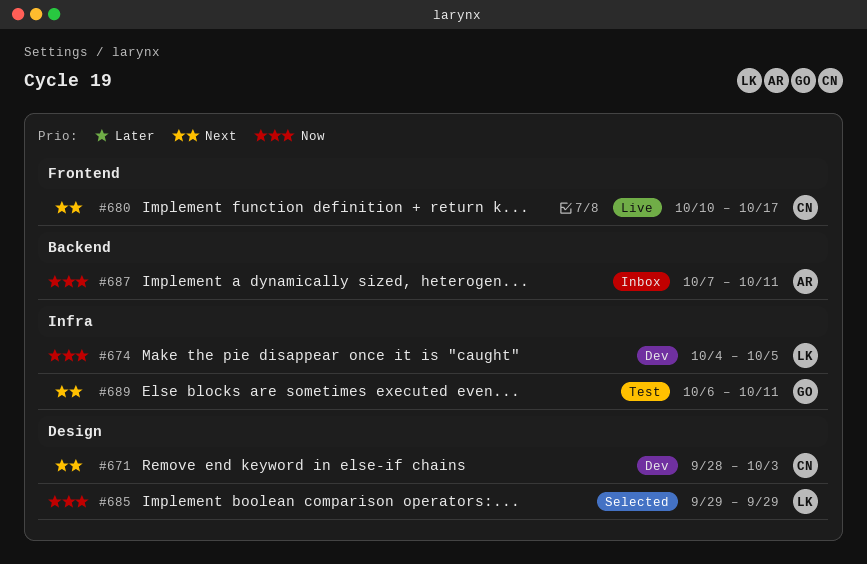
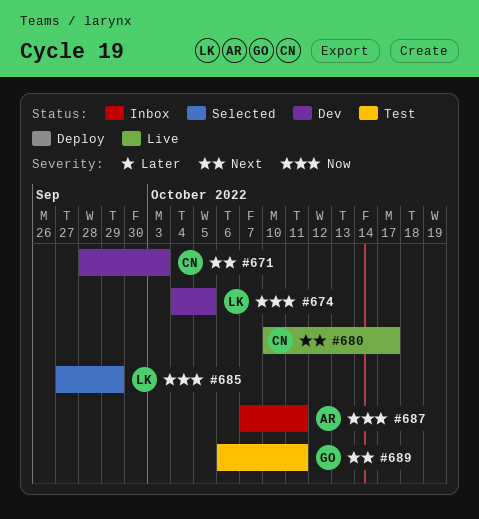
#685, start: Sep 29 -> Sep 27

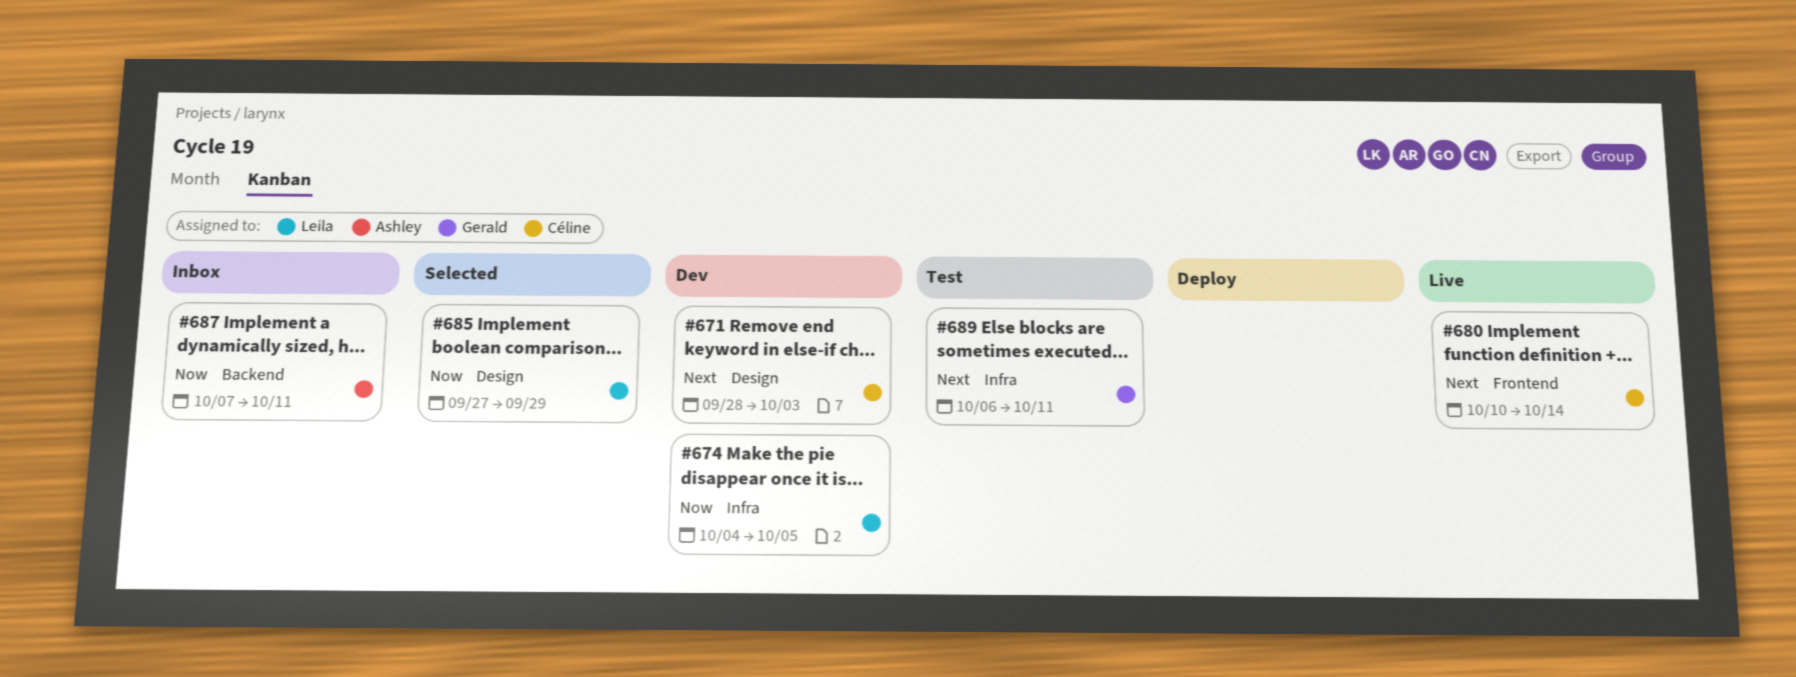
#680, due: Oct 17 -> Oct 14

